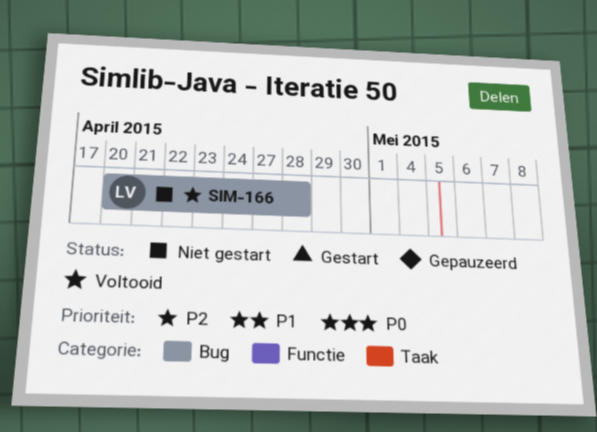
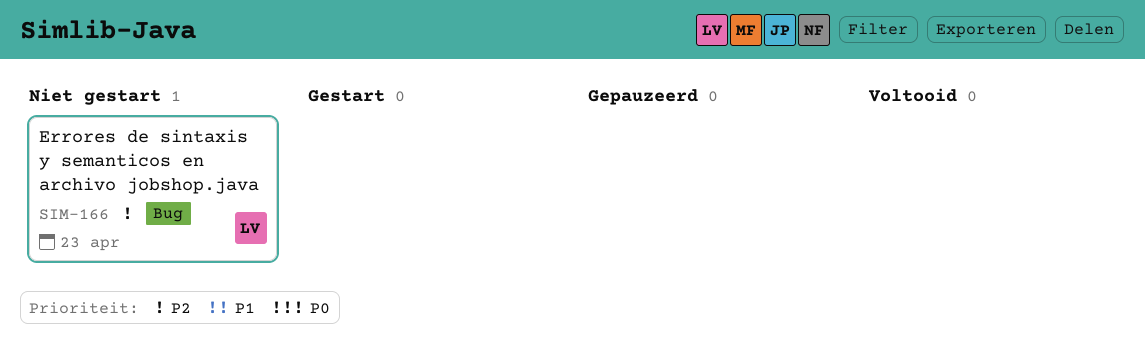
SIM-166, due: Apr 28 -> Apr 23

